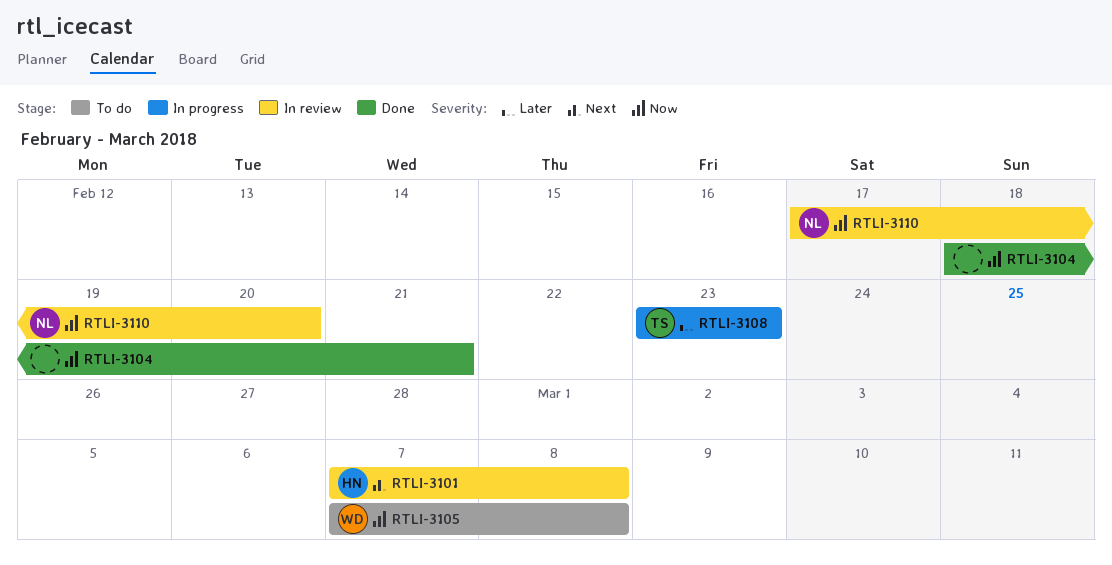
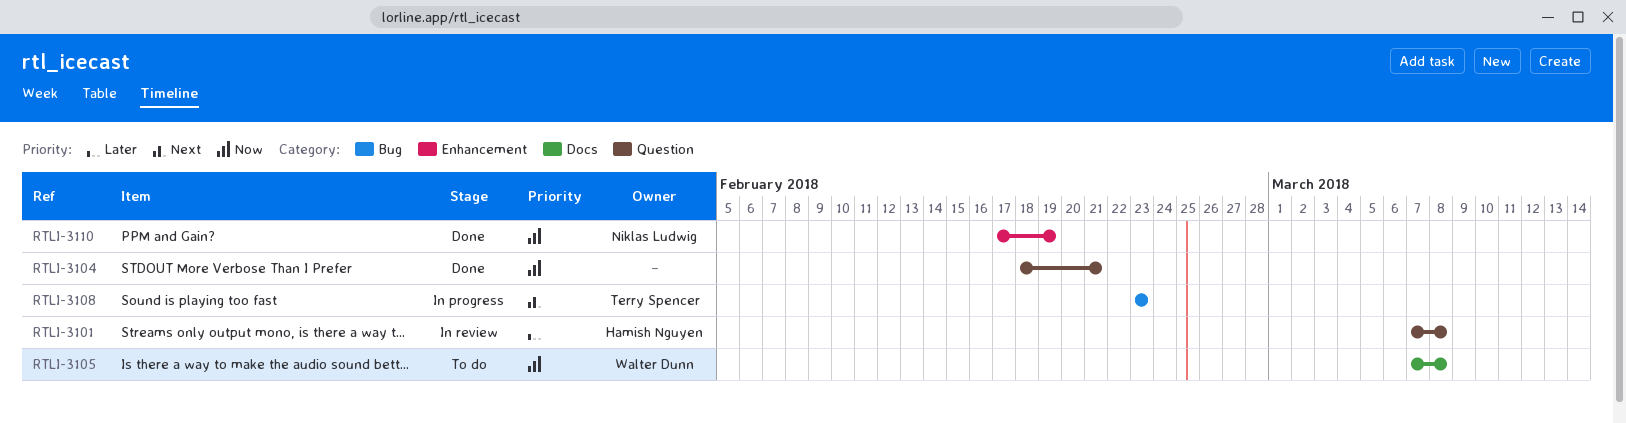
RTLI-3101, priority: Next -> Later
RTLI-3108, priority: Later -> Next
RTLI-3110, status: In review -> Done
RTLI-3110, due: Feb 20 -> Feb 19

